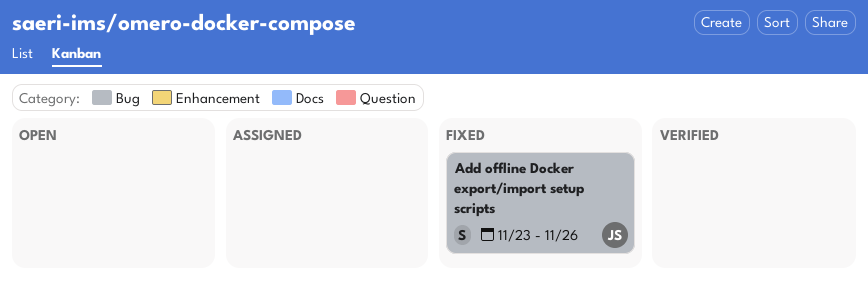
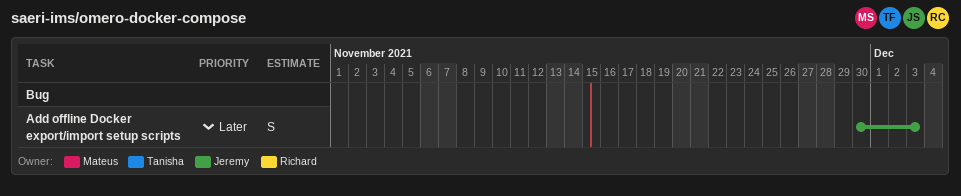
Add offline Docker export/import setup scripts, start: Nov 23 -> Nov 30
Add offline Docker export/import setup scripts, due: Nov 26 -> Dec 3

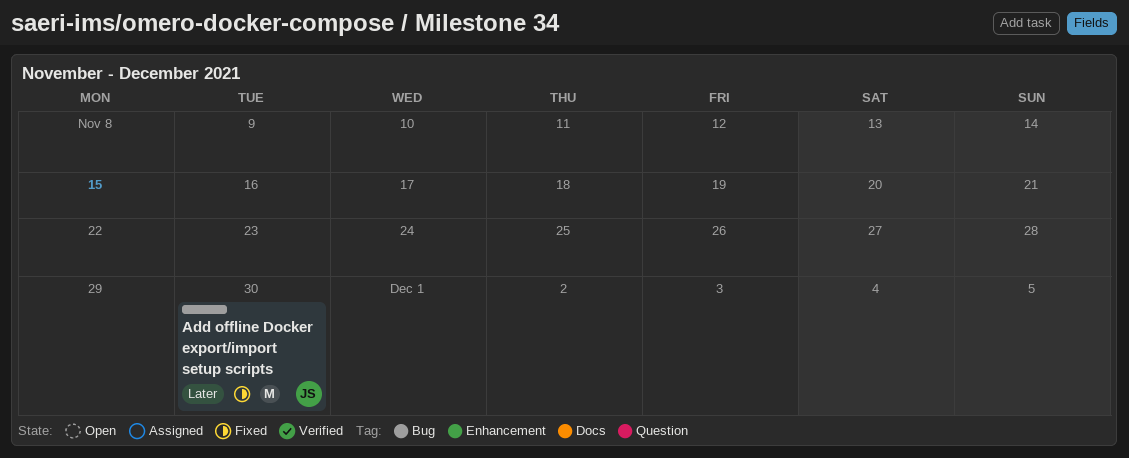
Add offline Docker export/import setup scripts, estimate: S -> M
Add offline Docker export/import setup scripts, due: Dec 3 -> Nov 30

